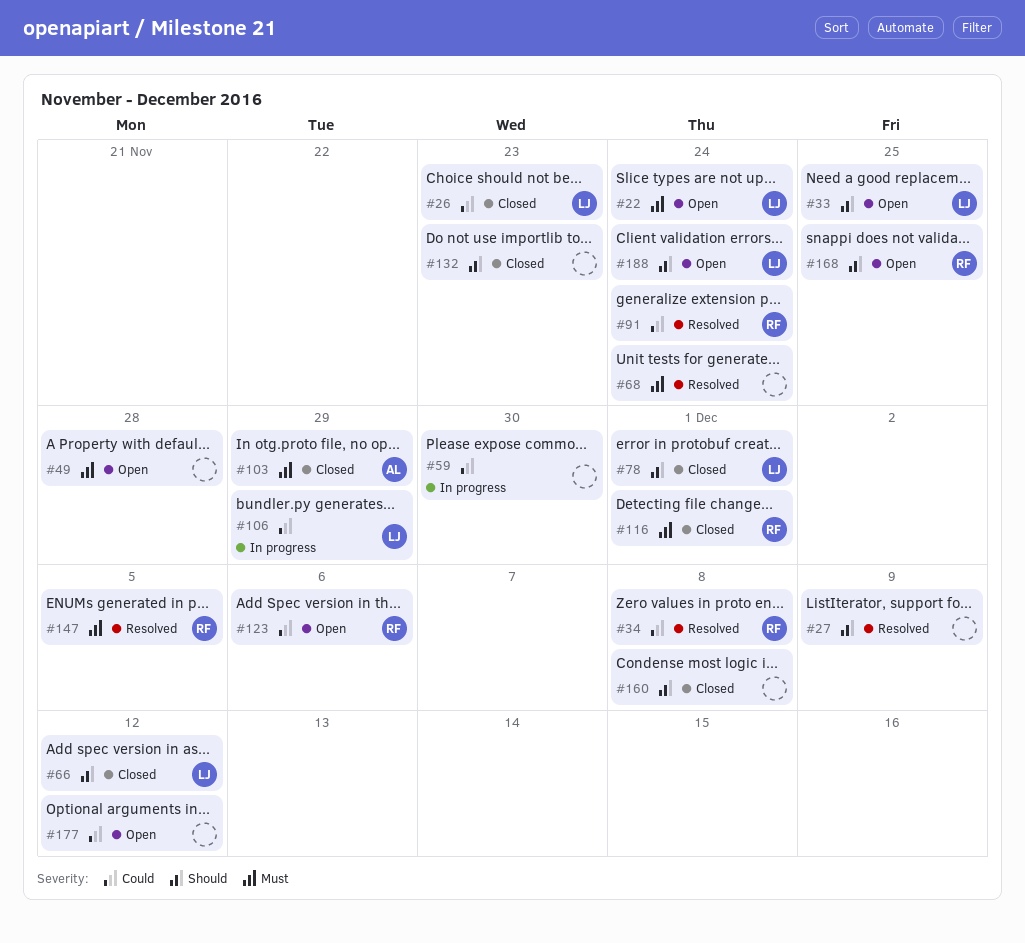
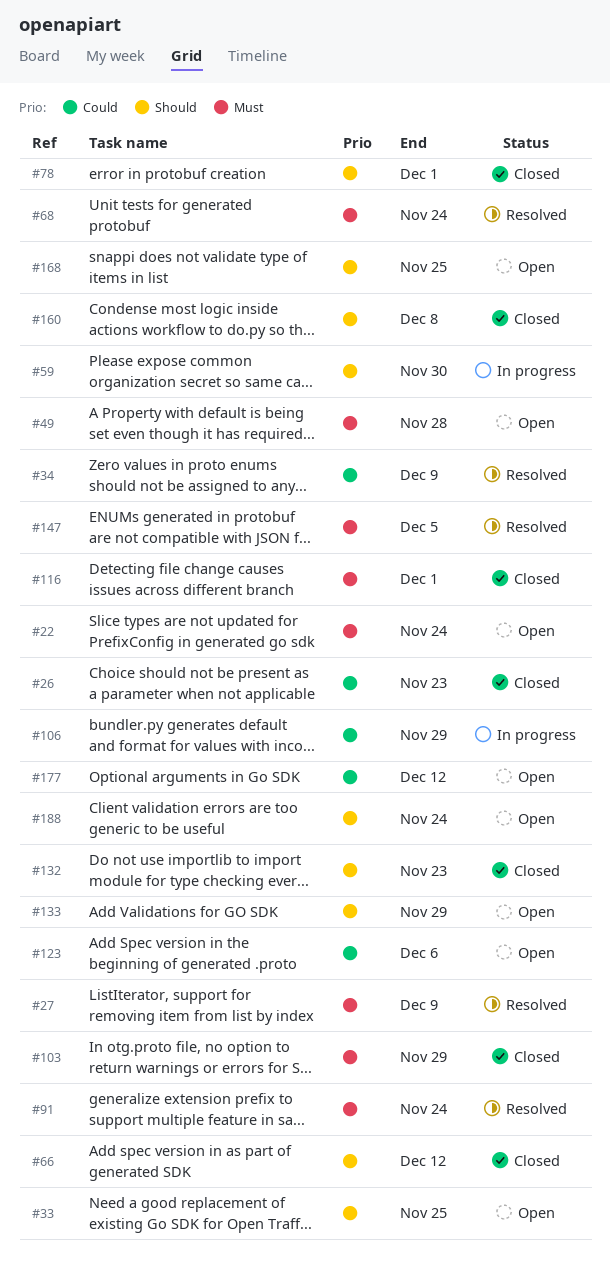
#27, priority: Should -> Must
#34, due: Dec 8 -> Dec 9
#59, priority: Could -> Should
#91, priority: Could -> Must
#133: none -> present

